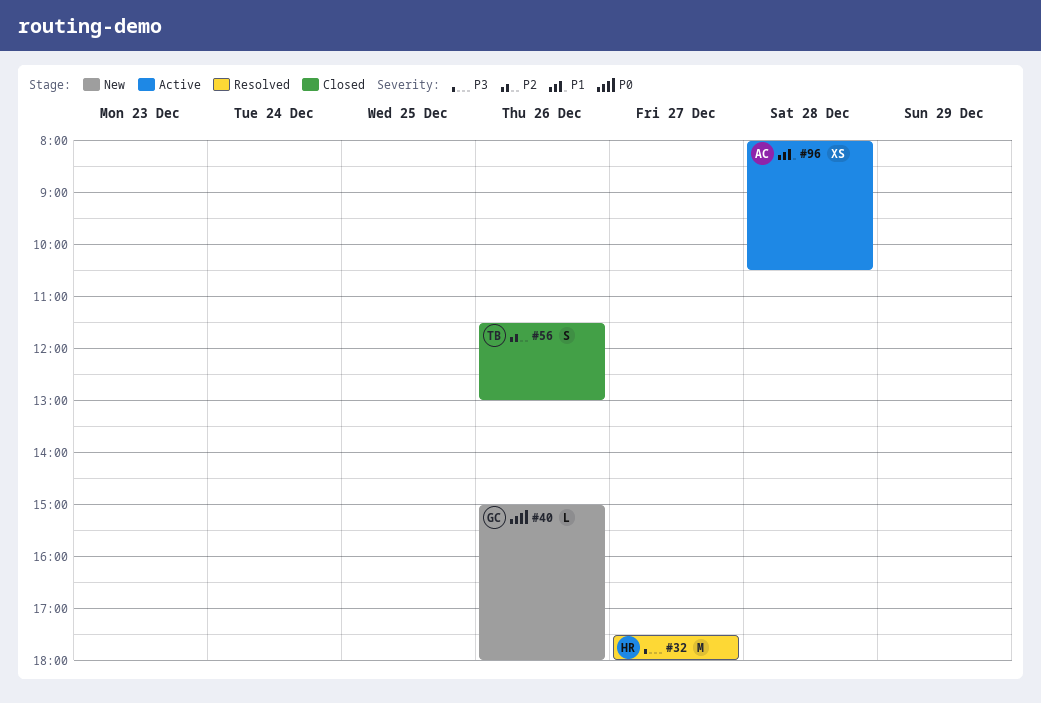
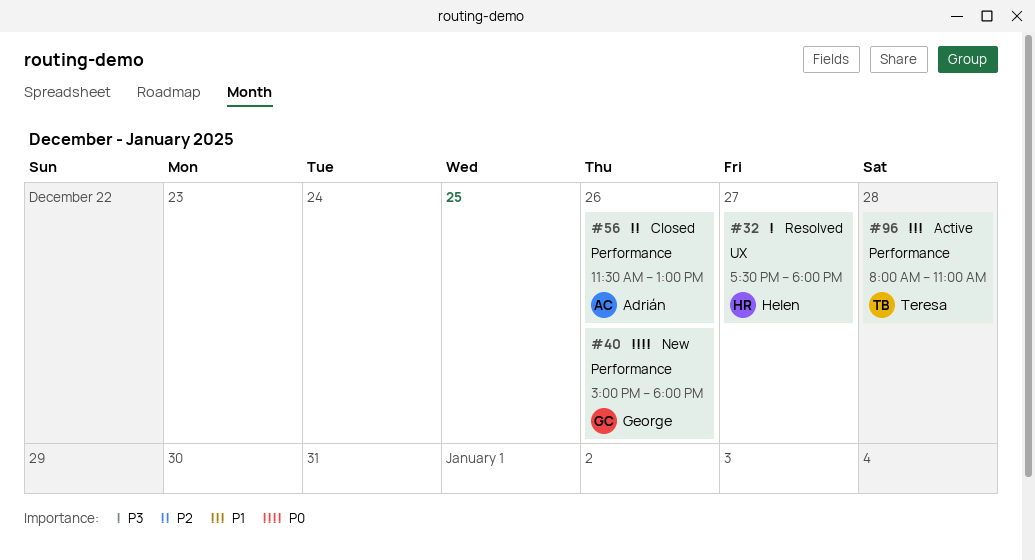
#56, owner: Teresa -> Adrián
#96, owner: Adrián -> Teresa
#96, ends: 10:30 -> 11:00

